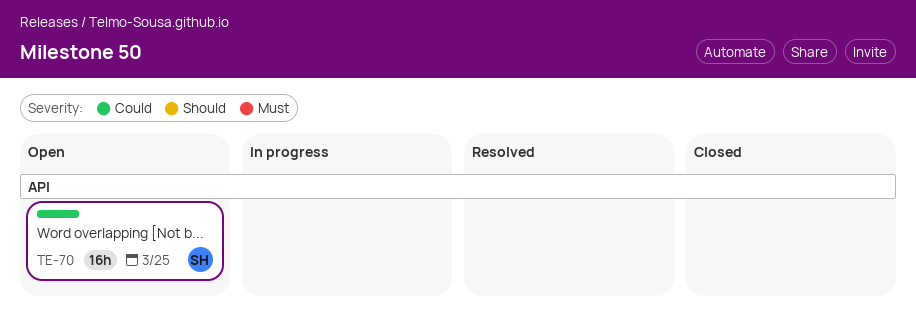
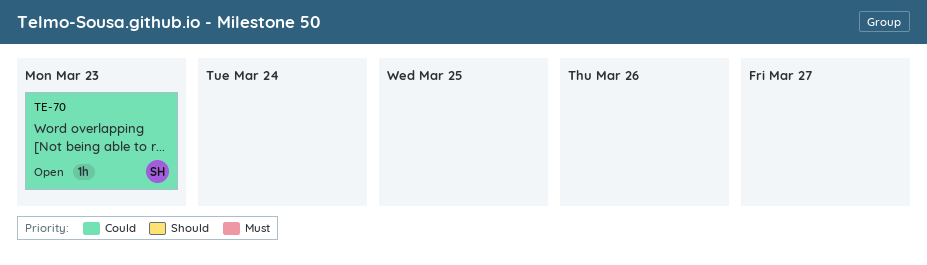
TE-70, estimate: 16h -> 1h
TE-70, due: Mar 25 -> Mar 23

